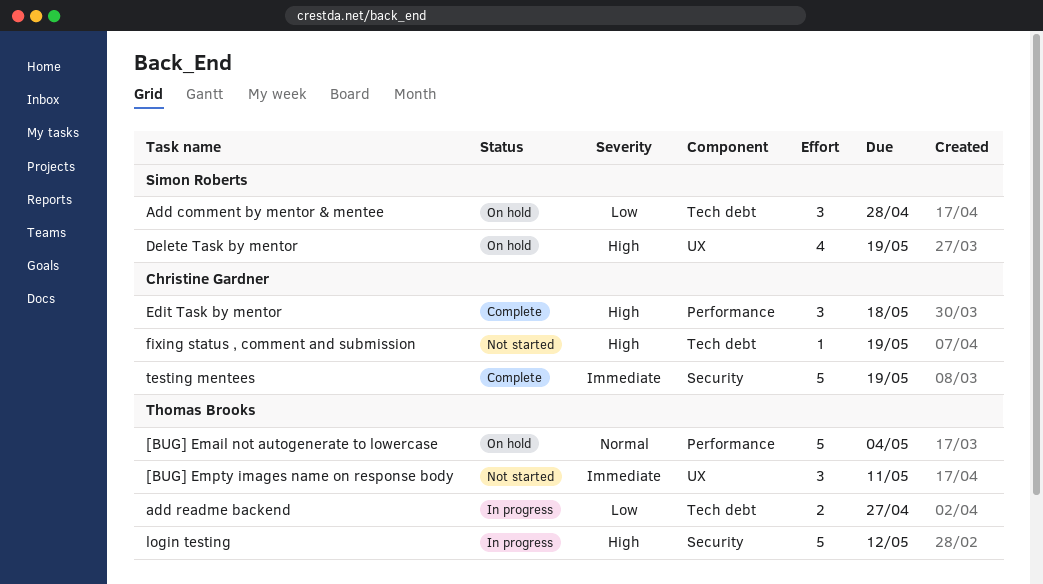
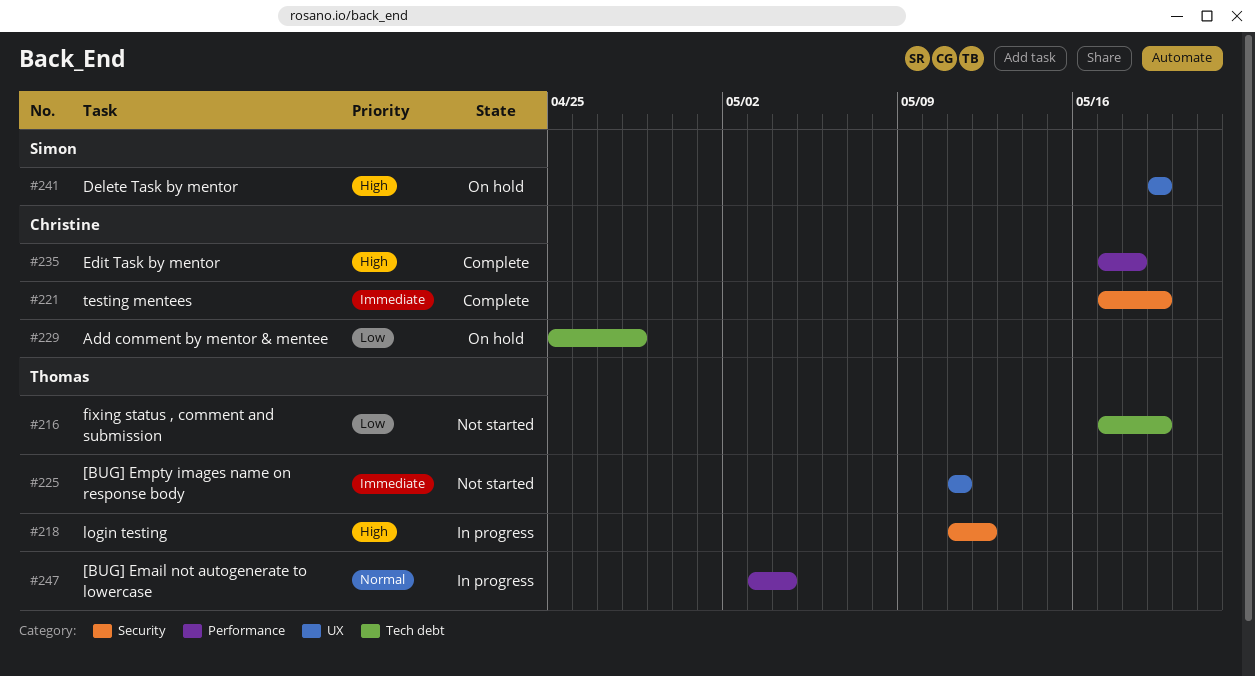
[BUG] Email not autogenerate to lowercase, status: On hold -> In progress
Add comment by mentor & mentee, owner: Simon Roberts -> Christine Gardner
add readme backend: present -> none
fixing status , comment and submission, owner: Christine Gardner -> Thomas Brooks
fixing status , comment and submission, priority: High -> Low

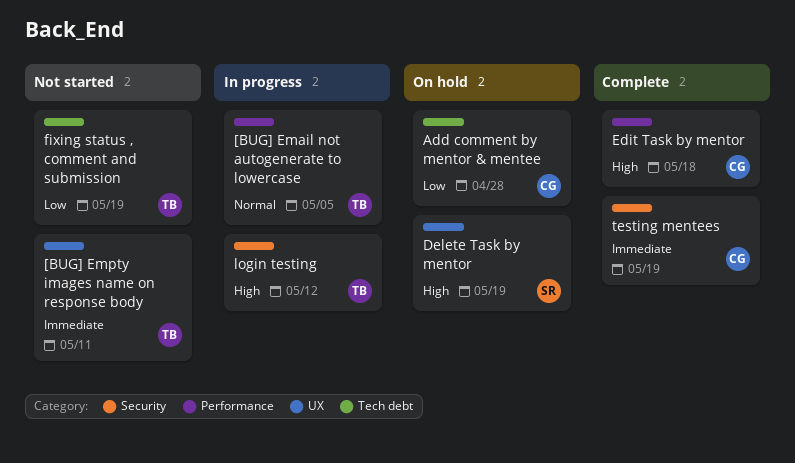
[BUG] Email not autogenerate to lowercase, due: May 4 -> May 5

